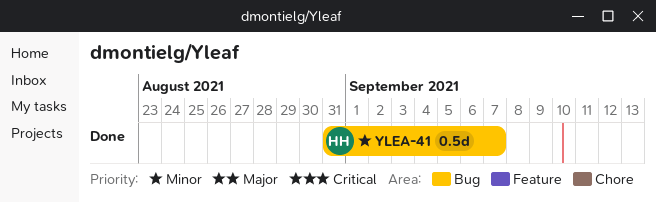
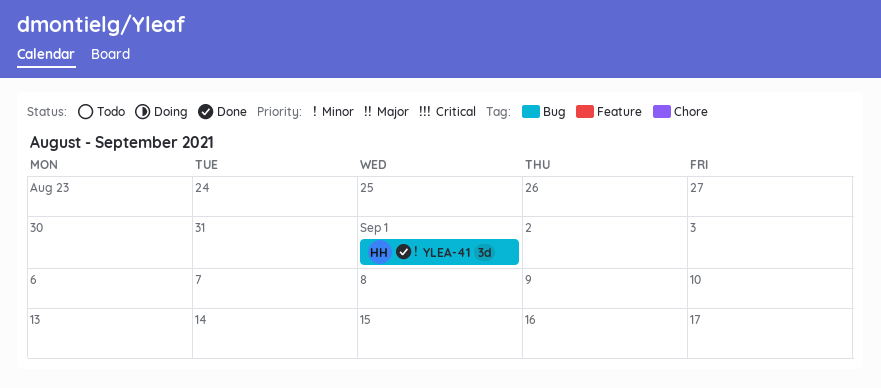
YLEA-41, estimate: 0.5d -> 3d
YLEA-41, start: Aug 31 -> Sep 1
YLEA-41, due: Sep 7 -> Sep 1

